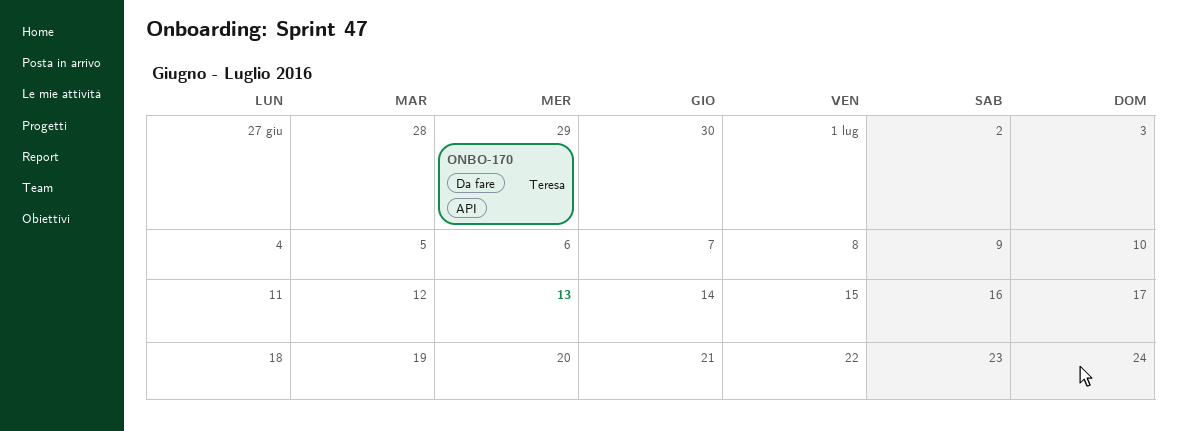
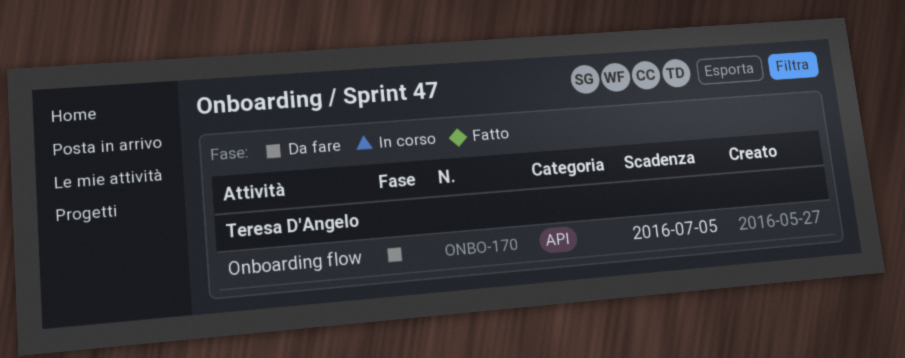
ONBO-170, due: Jun 29 -> Jul 5

